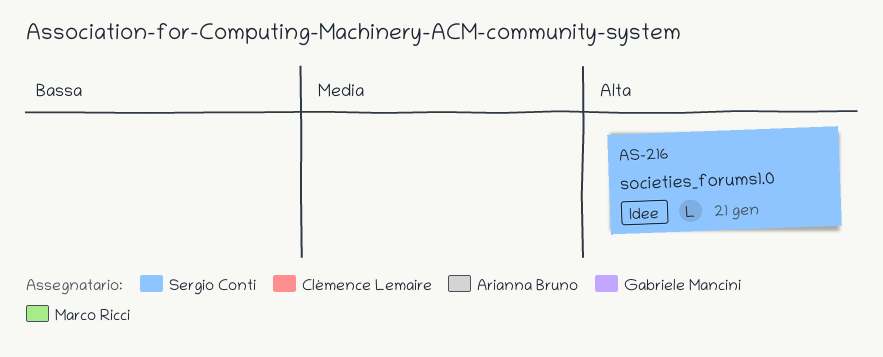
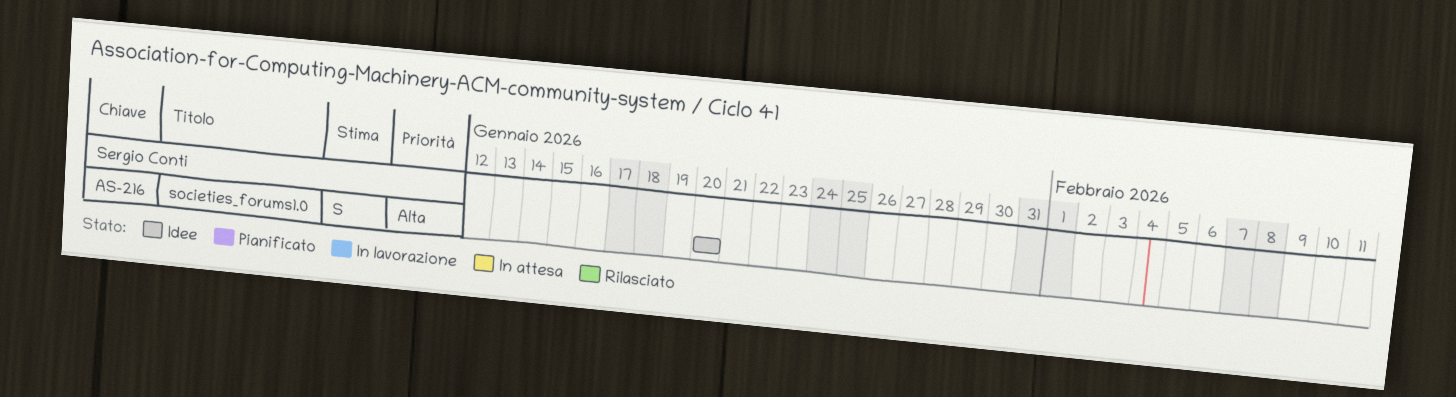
AS-216, estimate: L -> S
AS-216, due: Jan 21 -> Jan 20

